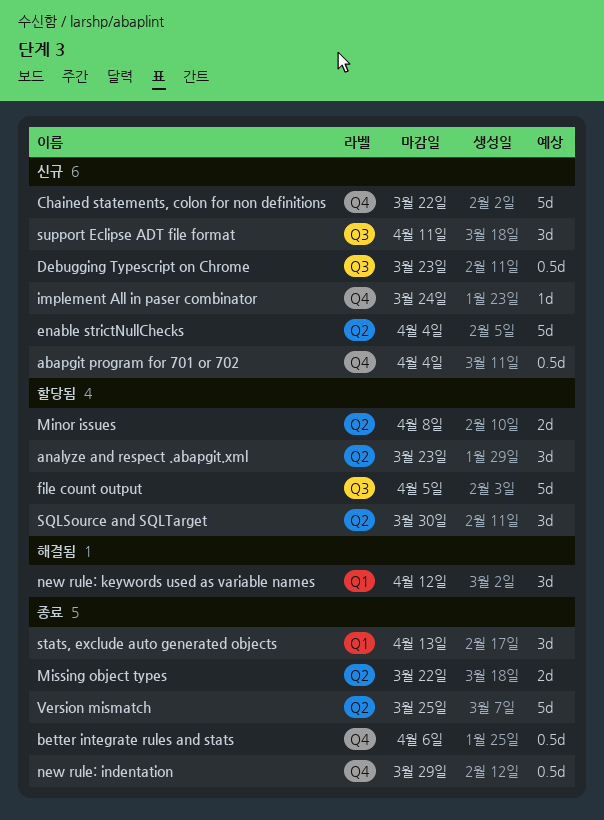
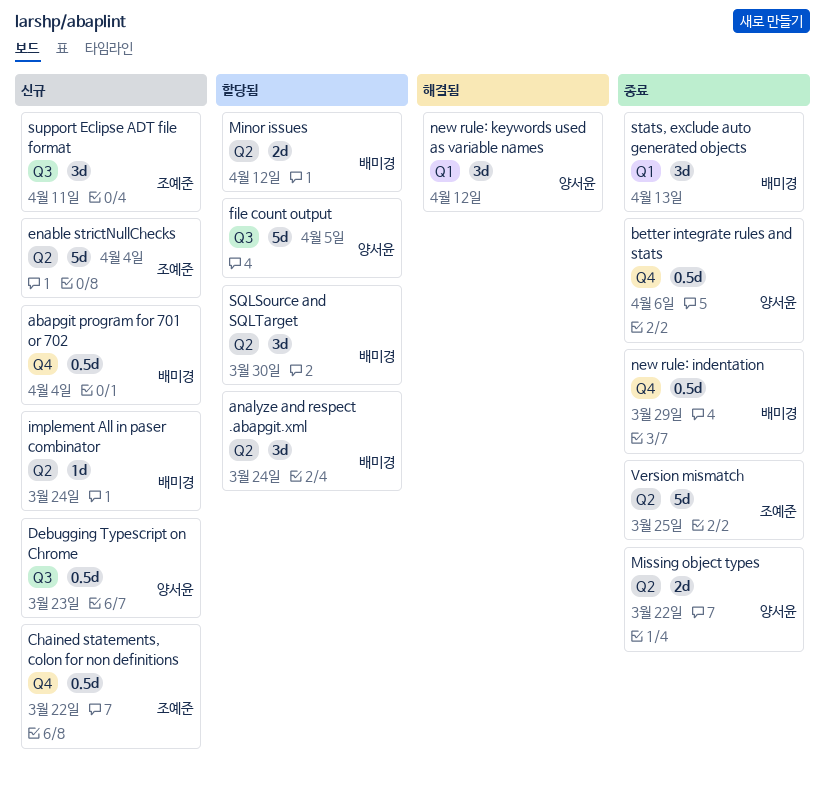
analyze and respect .abapgit.xml, due: Mar 23 -> Mar 24
Chained statements, colon for non definitions, estimate: 5d -> 0.5d
implement All in paser combinator, label: Q4 -> Q2
Minor issues, due: Apr 8 -> Apr 12

